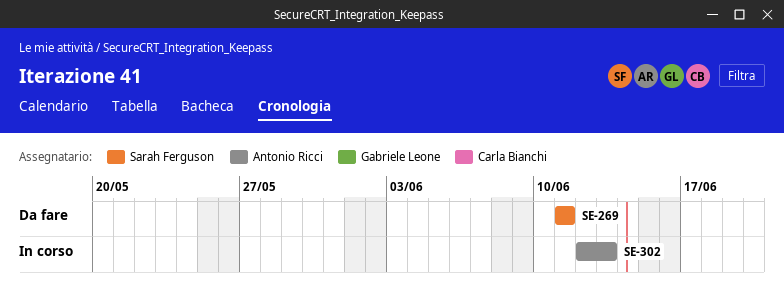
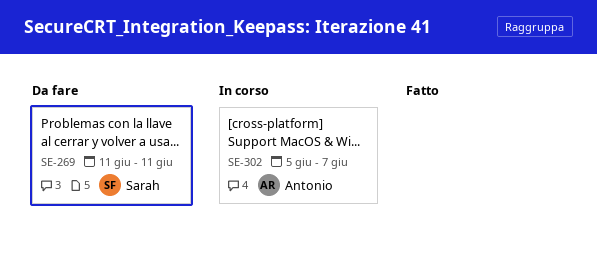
SE-302, start: Jun 12 -> Jun 5
SE-302, due: Jun 13 -> Jun 7

